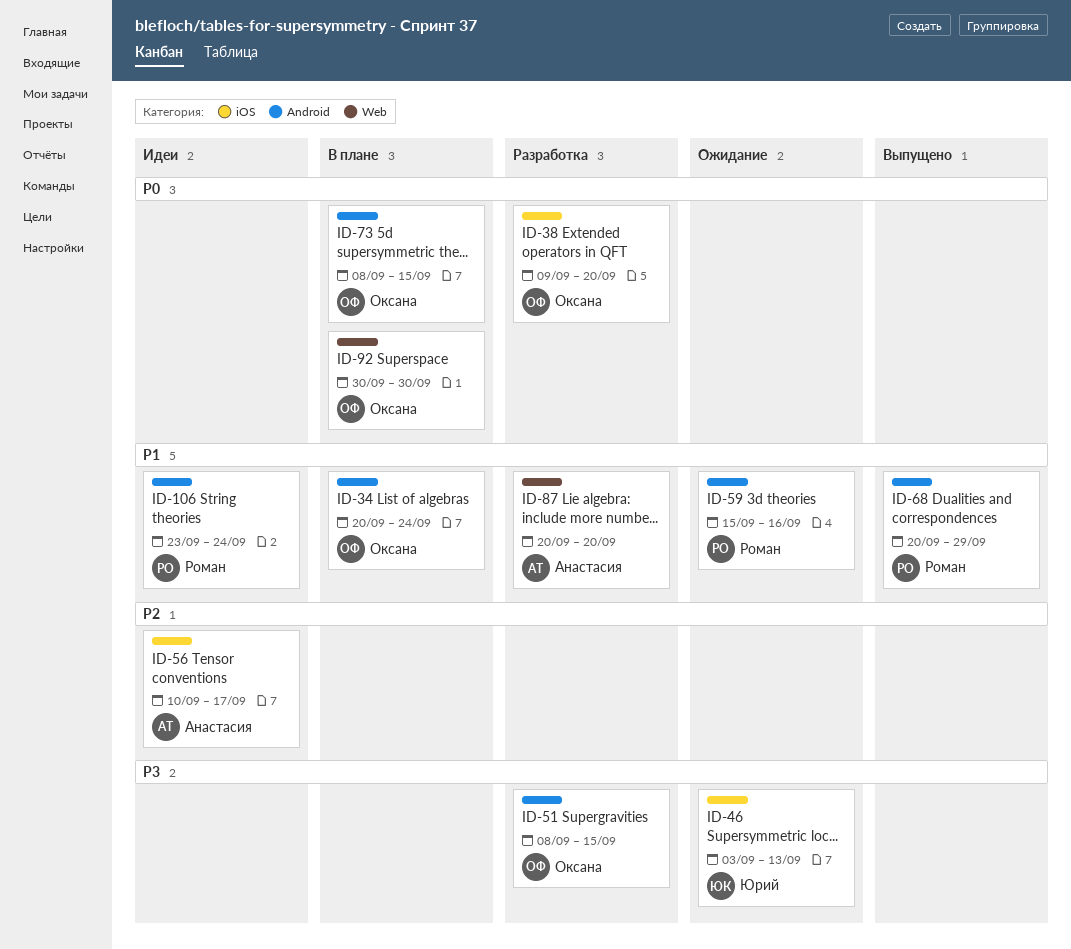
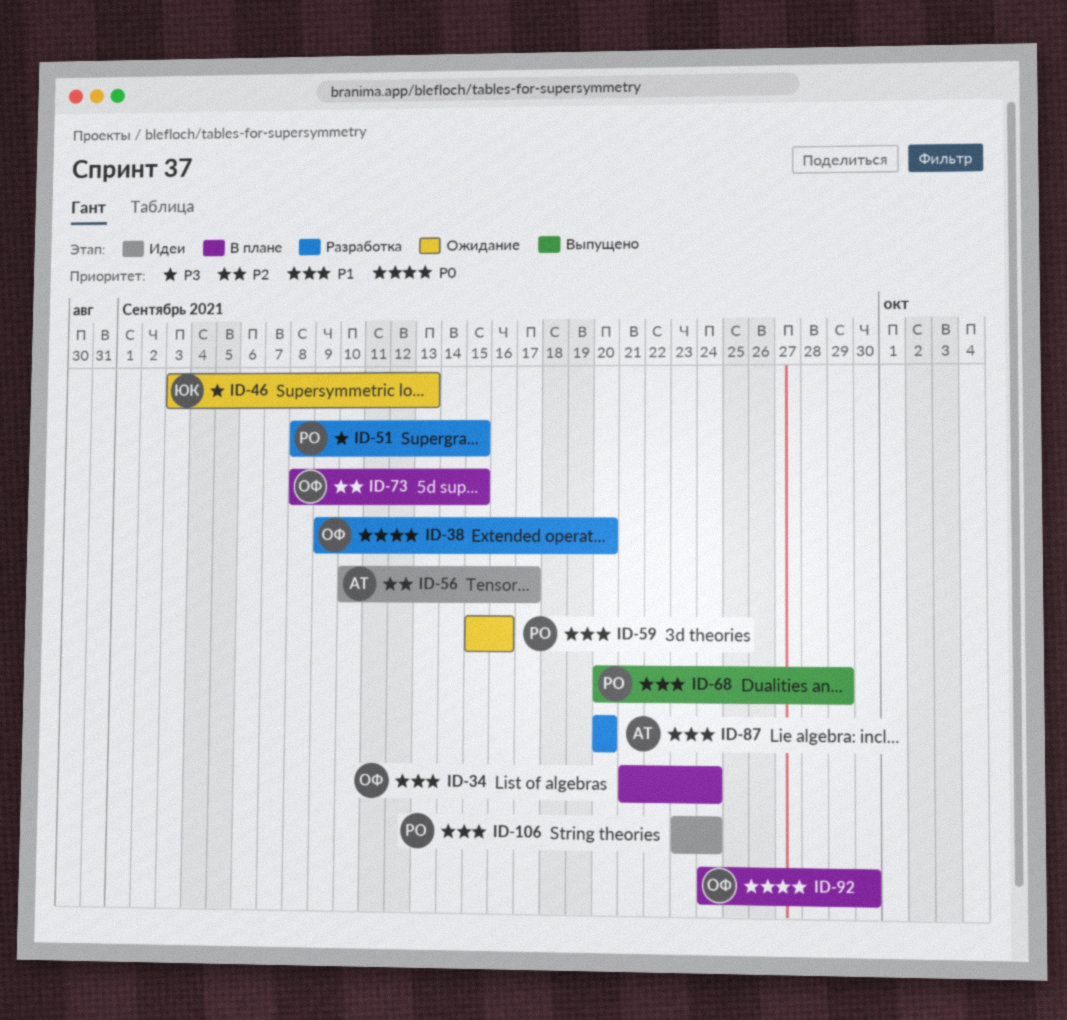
ID-34, start: Sep 20 -> Sep 21
ID-51, owner: Оксана -> Роман
ID-73, priority: P0 -> P2
ID-92, start: Sep 30 -> Sep 24

